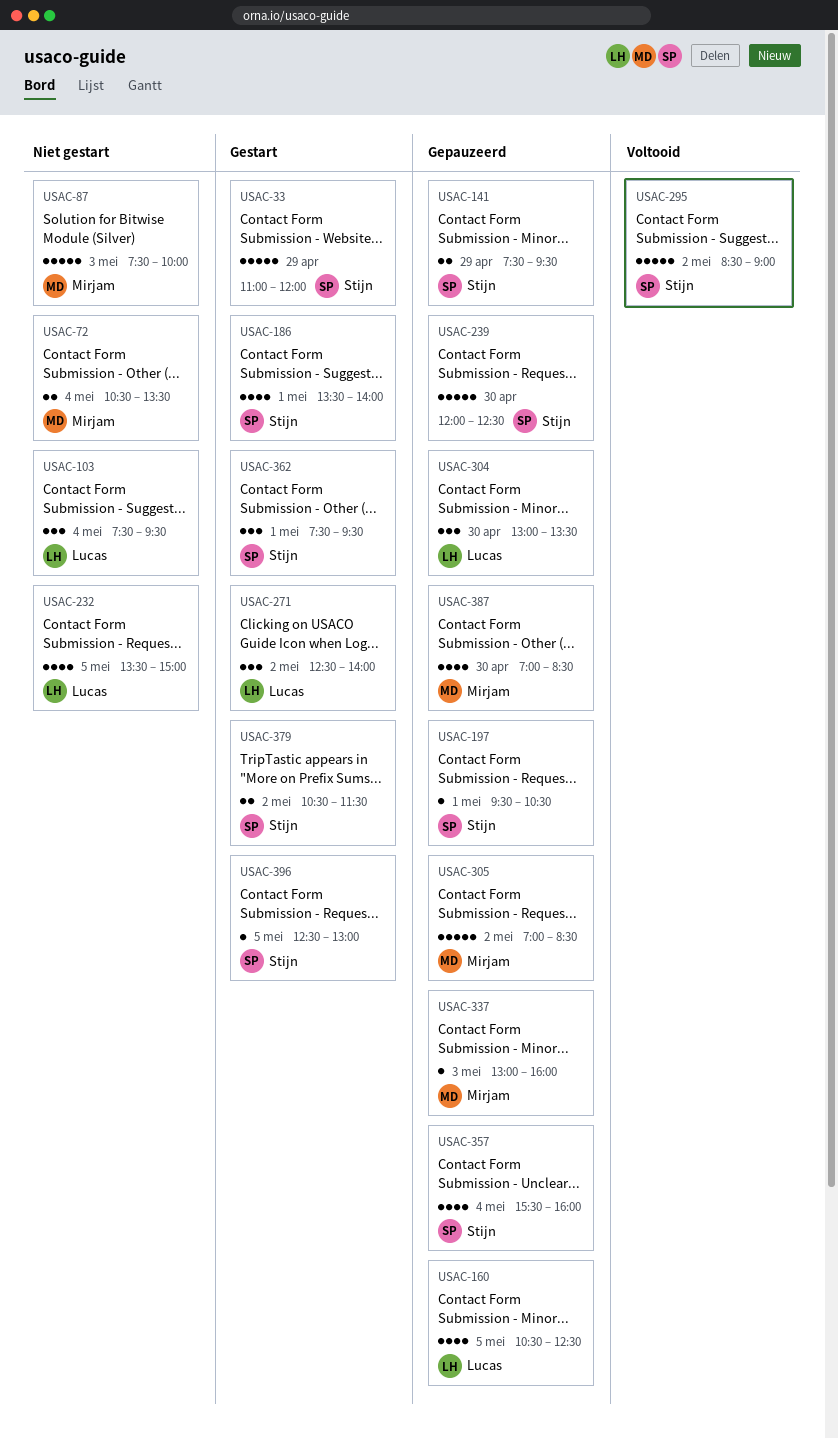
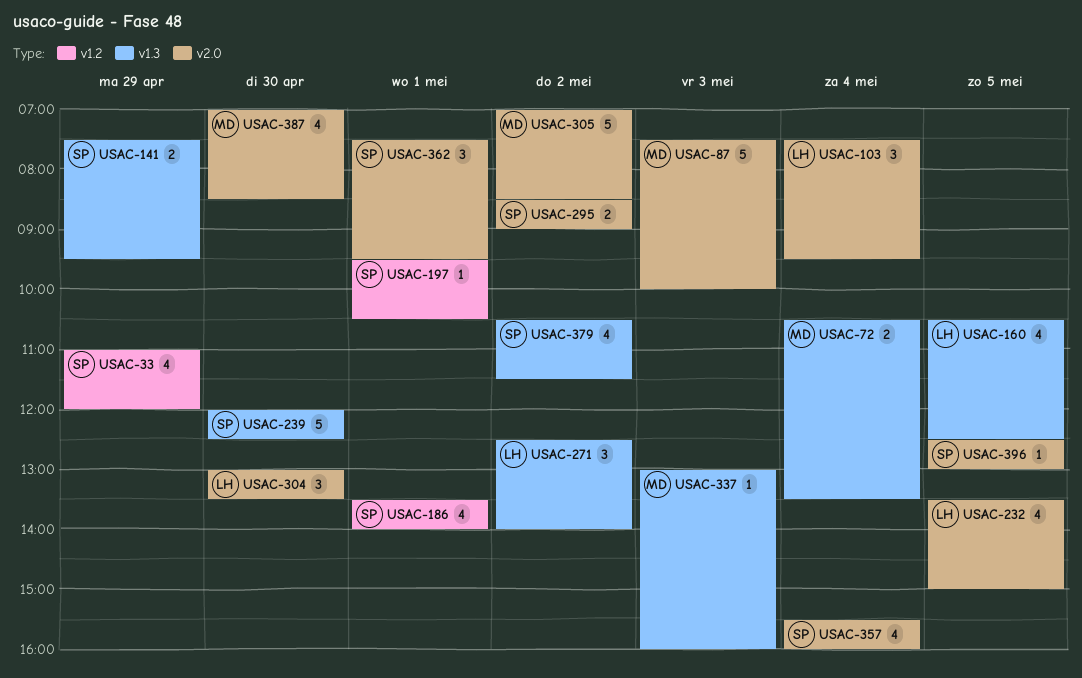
USAC-33, estimate: 5 -> 4
USAC-295, estimate: 5 -> 2
USAC-379, estimate: 2 -> 4

